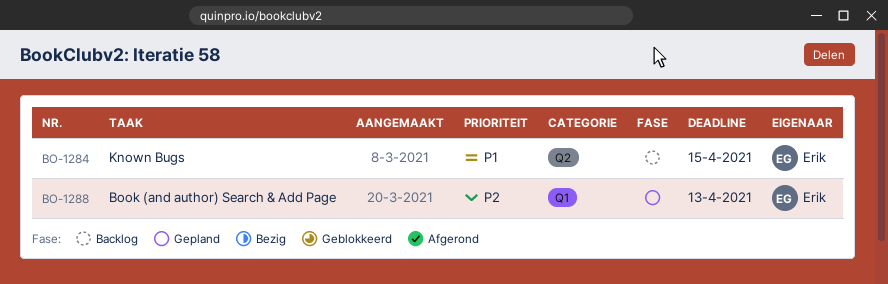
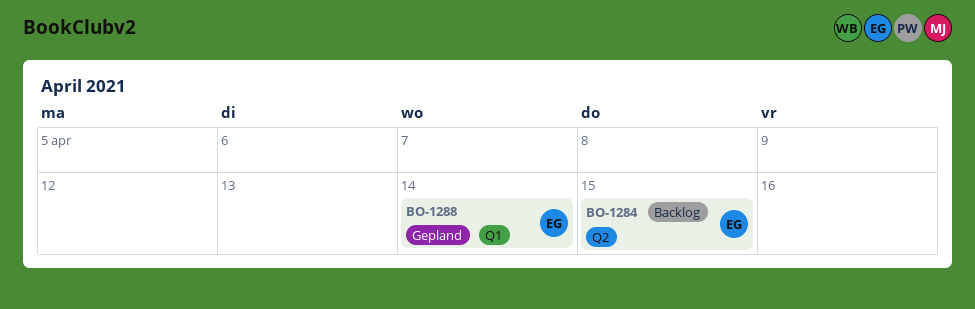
BO-1288, due: Apr 13 -> Apr 14

